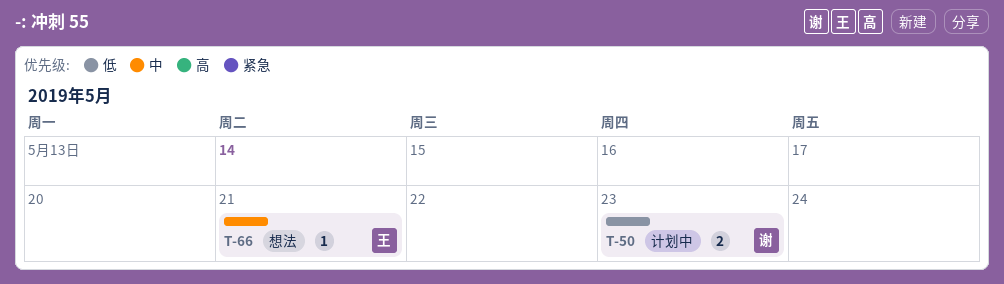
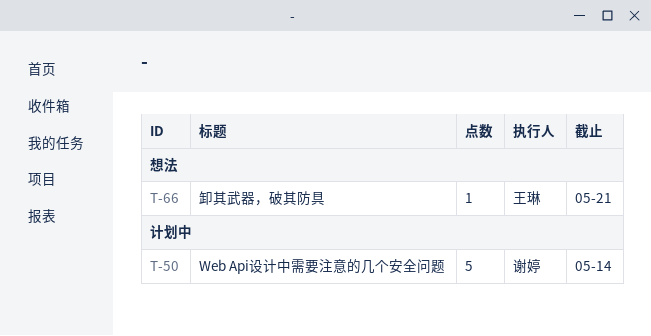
T-50, estimate: 2 -> 5
T-50, due: May 23 -> May 14

